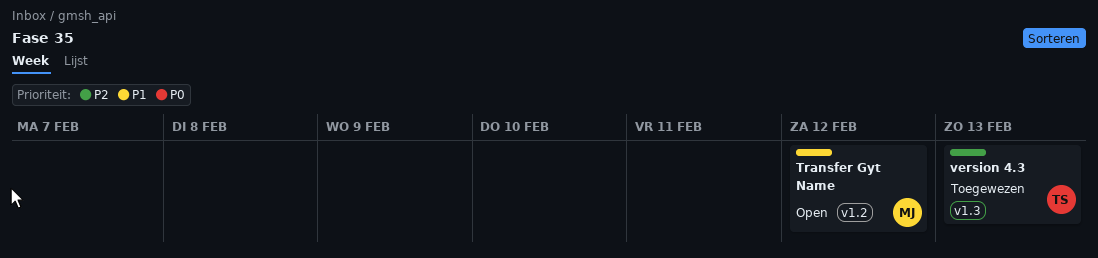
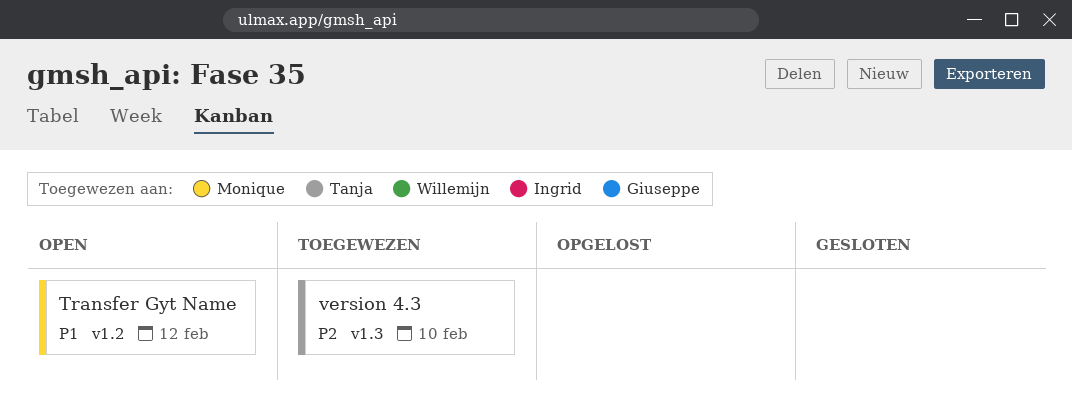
version 4.3, due: Feb 13 -> Feb 10

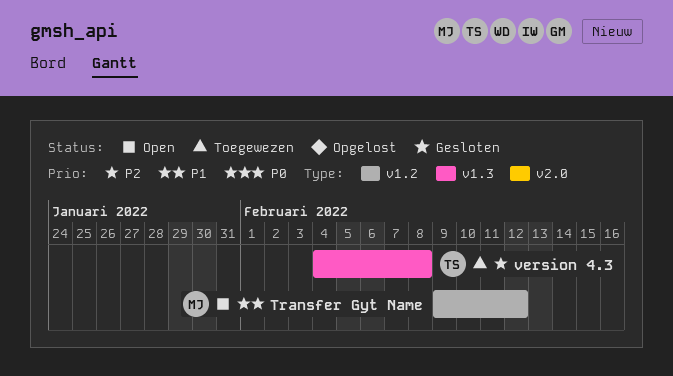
version 4.3, due: Feb 10 -> Feb 8

